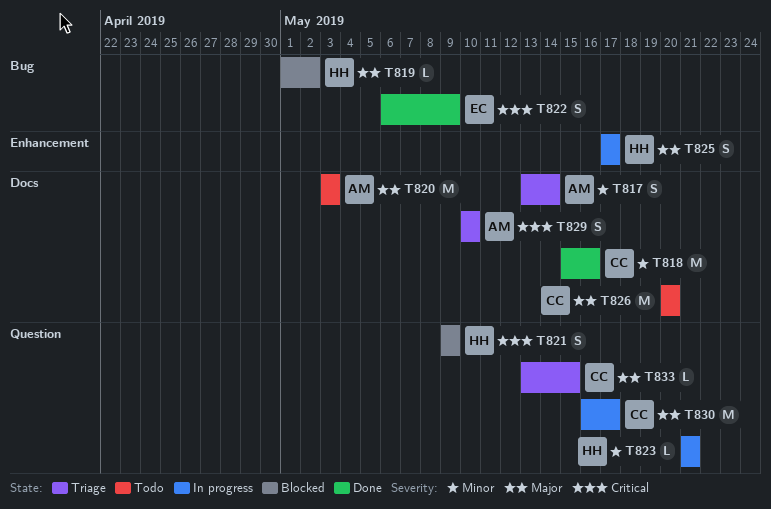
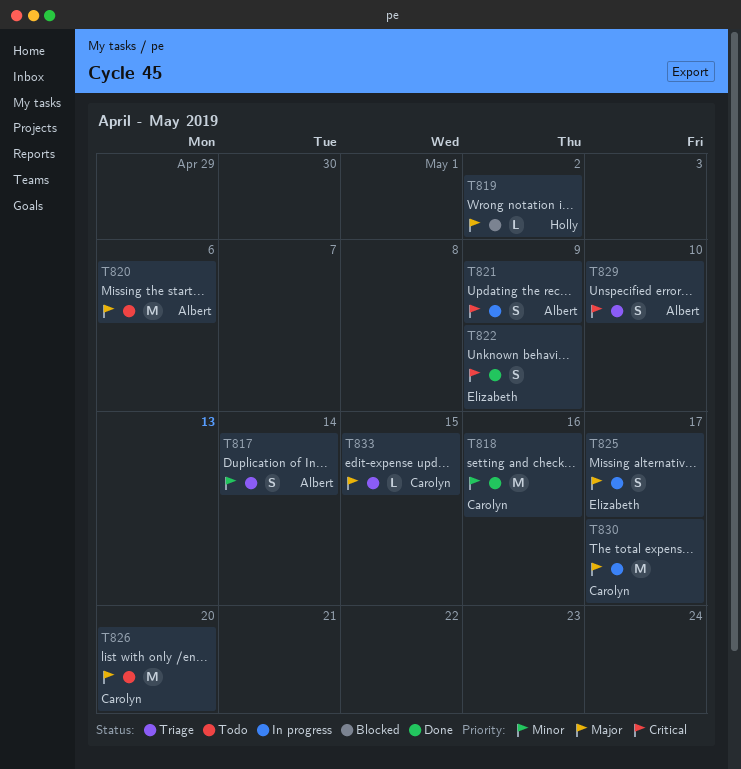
T820, due: May 3 -> May 6
T821, status: Blocked -> In progress
T821, owner: Holly -> Albert
T823: present -> none
T825, owner: Holly -> Elizabeth

